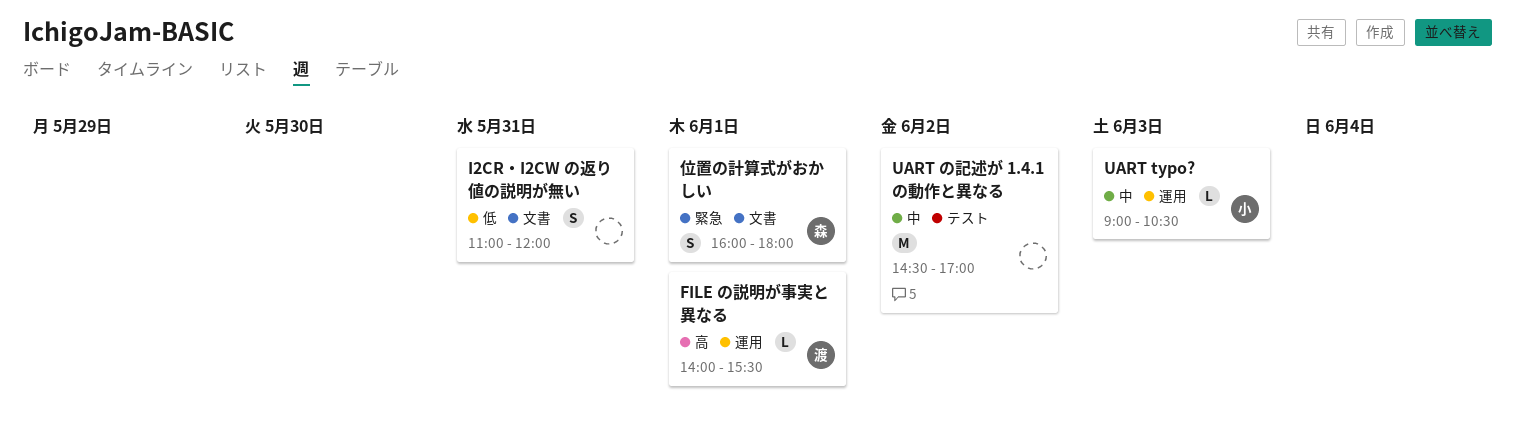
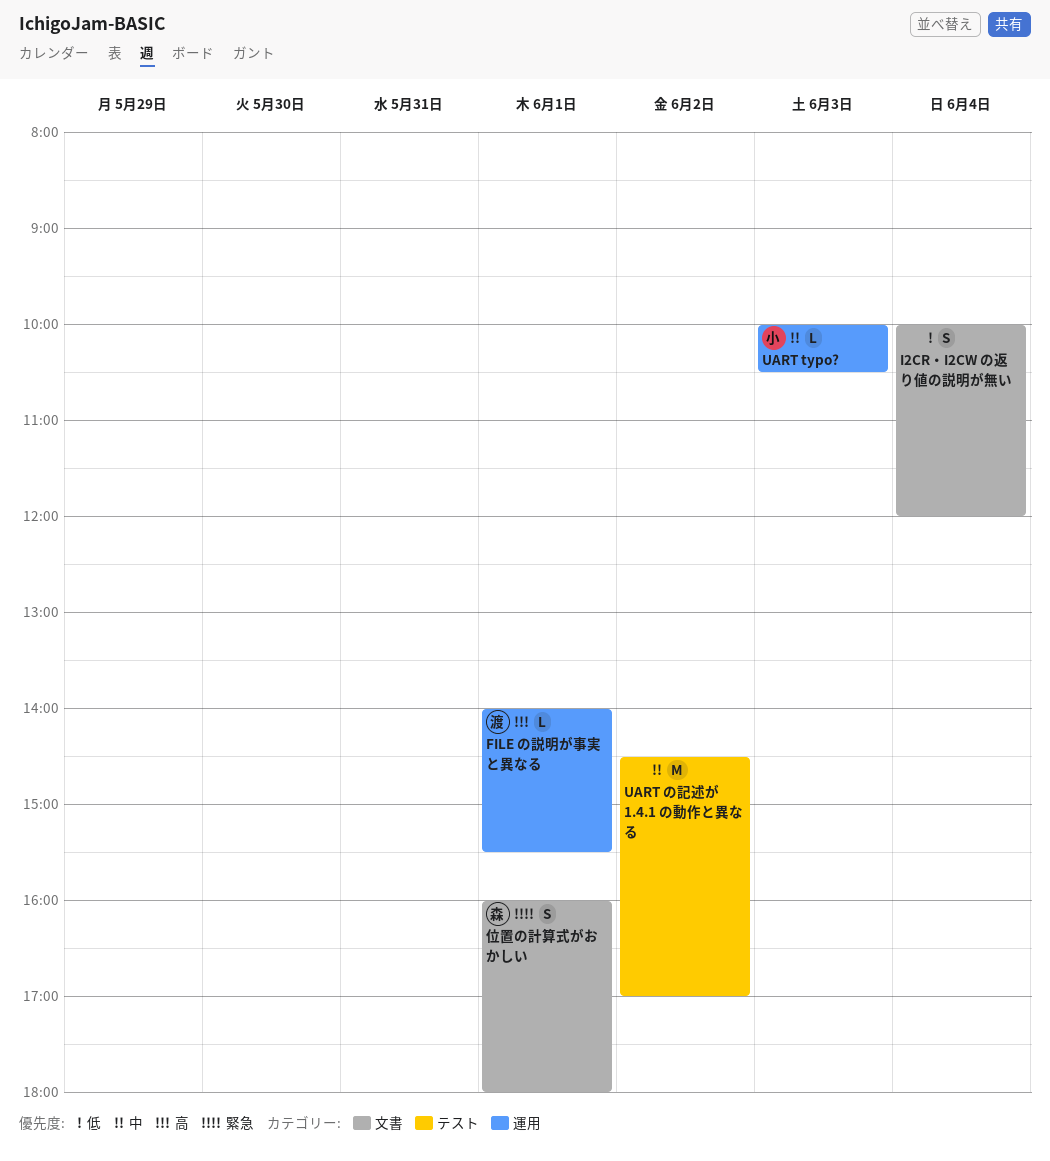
I2CR・I2CW の返り値の説明が無い, day: May 31 -> Jun 4
I2CR・I2CW の返り値の説明が無い, begins: 11:00 -> 10:00
UART typo?, begins: 09:00 -> 10:00

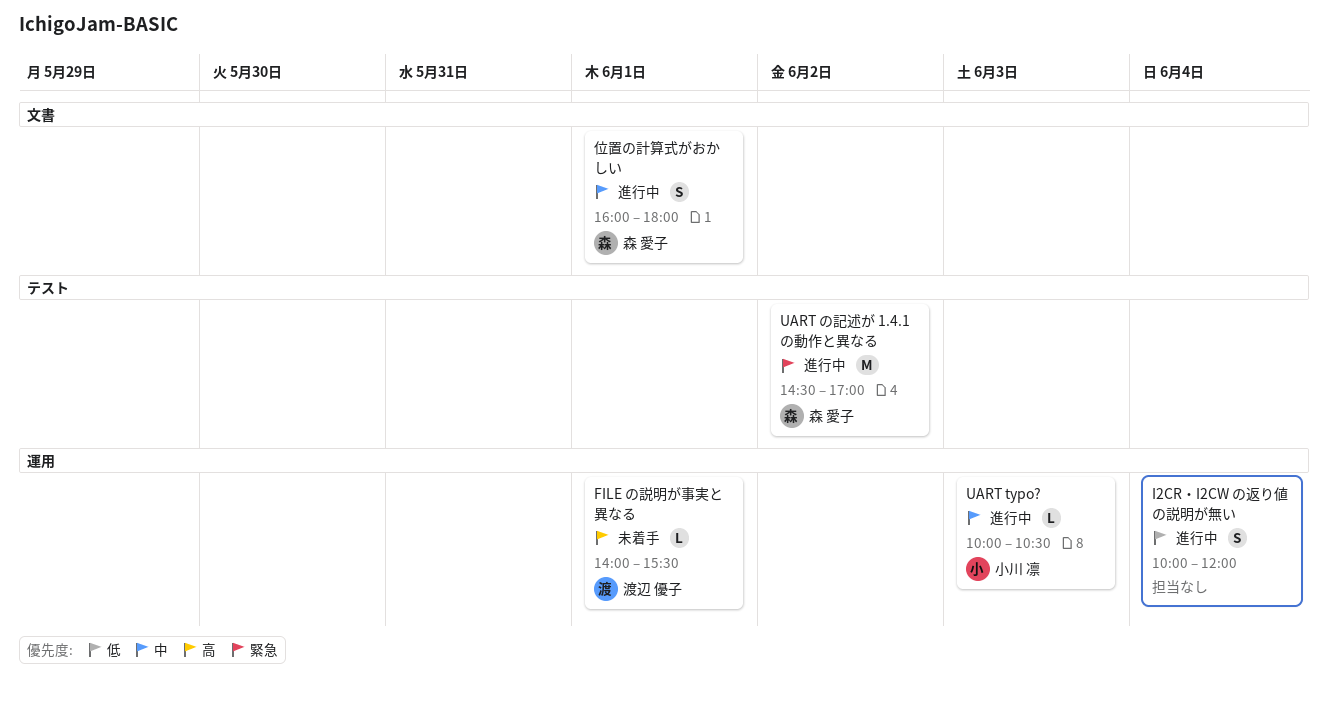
I2CR・I2CW の返り値の説明が無い, label: 文書 -> 運用
UART の記述が 1.4.1 の動作と異なる, owner: none -> 森 愛子
UART の記述が 1.4.1 の動作と異なる, priority: 中 -> 緊急
位置の計算式がおかしい, priority: 緊急 -> 中

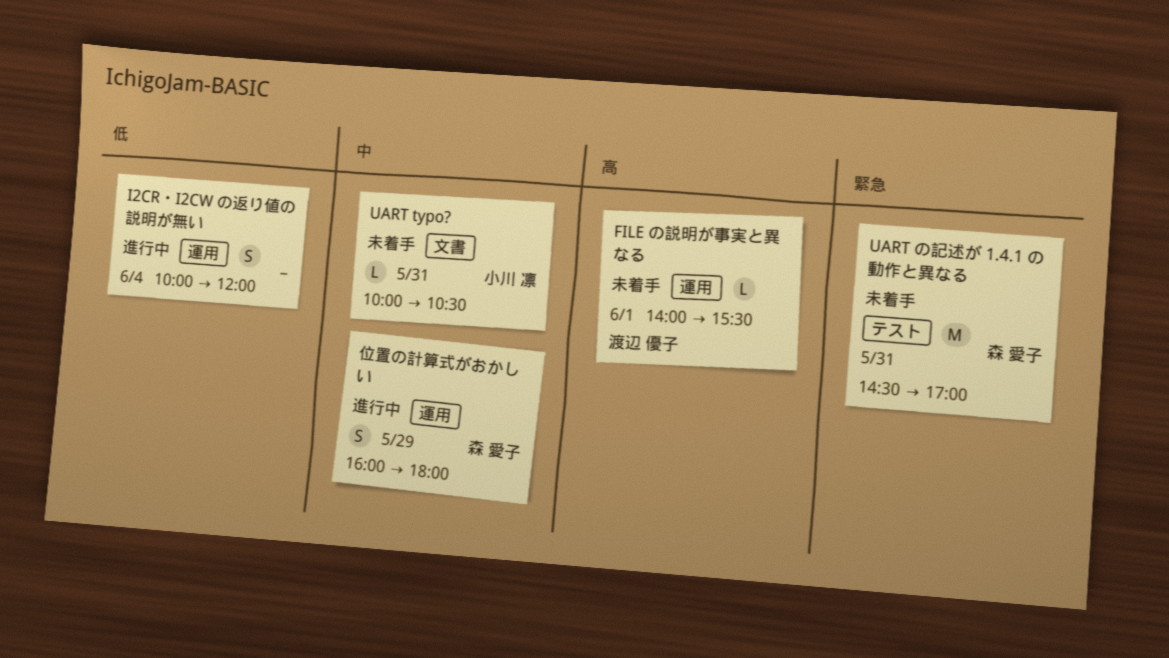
UART typo?, status: 進行中 -> 未着手
UART typo?, label: 運用 -> 文書
UART typo?, day: Jun 3 -> May 31
UART の記述が 1.4.1 の動作と異なる, status: 進行中 -> 未着手
UART の記述が 1.4.1 の動作と異なる, day: Jun 2 -> May 31
位置の計算式がおかしい, label: 文書 -> 運用
位置の計算式がおかしい, day: Jun 1 -> May 29

